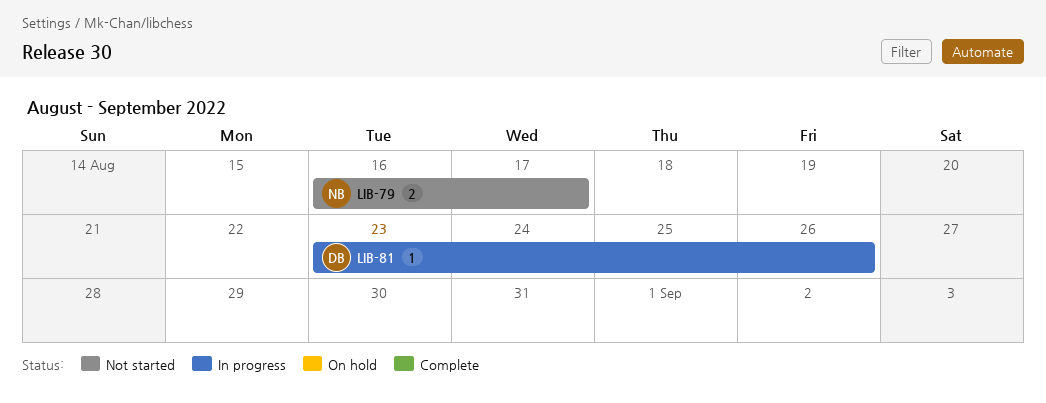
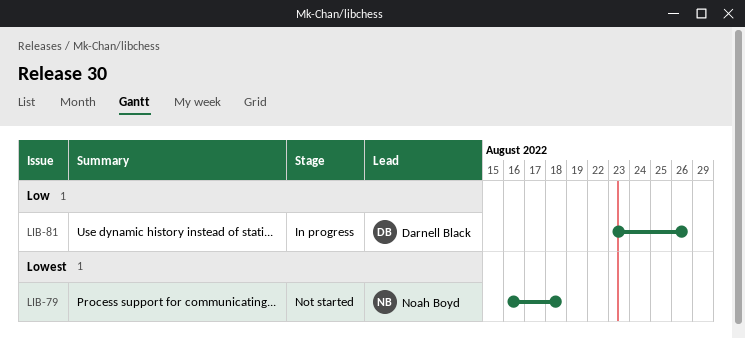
LIB-79, due: Aug 17 -> Aug 18

